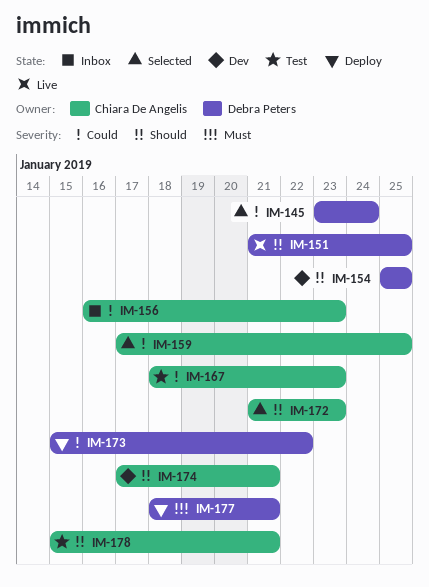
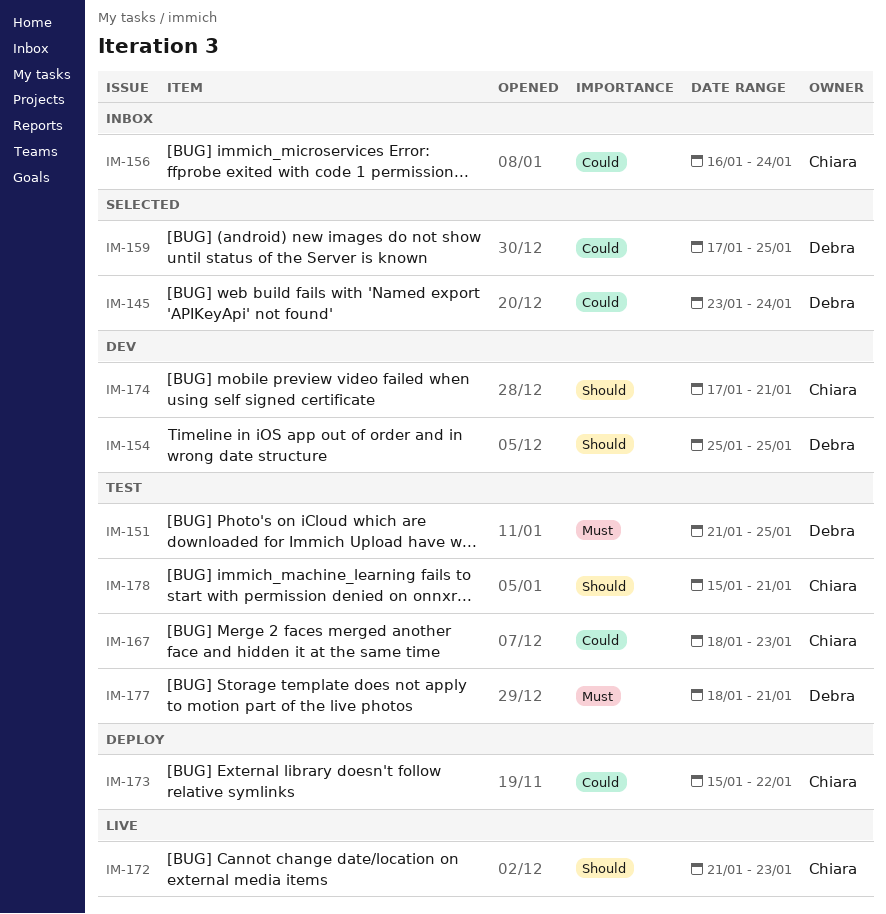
IM-151, status: Live -> Test
IM-151, priority: Should -> Must
IM-156, due: Jan 23 -> Jan 24
IM-159, owner: Chiara De Angelis -> Debra Peters
IM-172, status: Selected -> Live
IM-173, owner: Debra Peters -> Chiara De Angelis
IM-177, status: Deploy -> Test

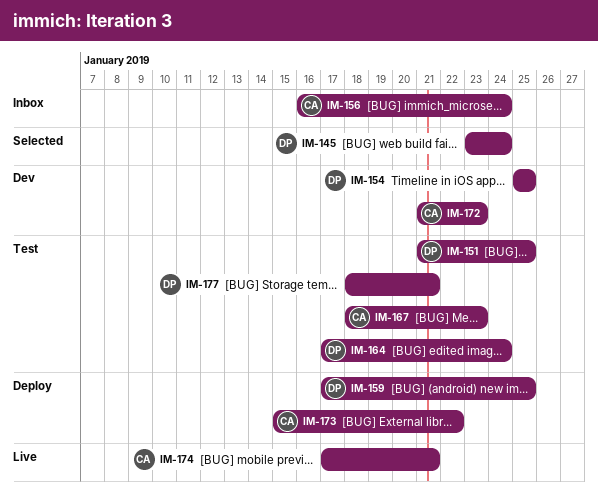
IM-159, status: Selected -> Deploy
IM-164: none -> present
IM-172, status: Live -> Dev
IM-174, status: Dev -> Live
IM-178: present -> none

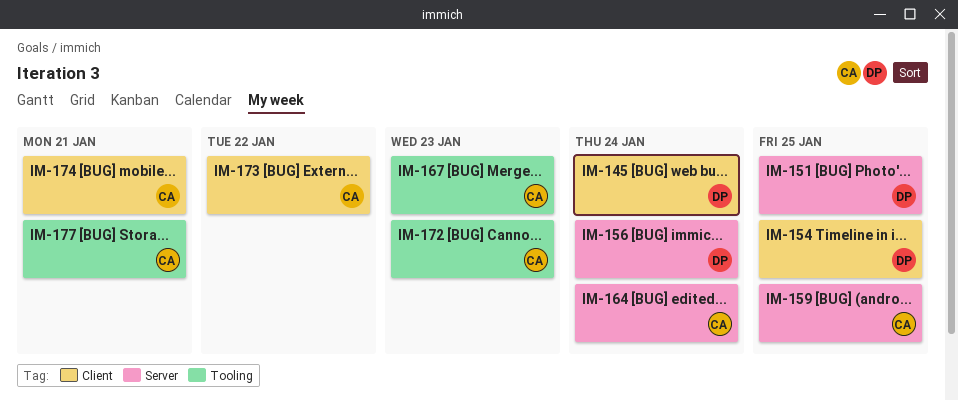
IM-156, owner: CA -> DP
IM-159, owner: DP -> CA
IM-164, owner: DP -> CA
IM-177, owner: DP -> CA

